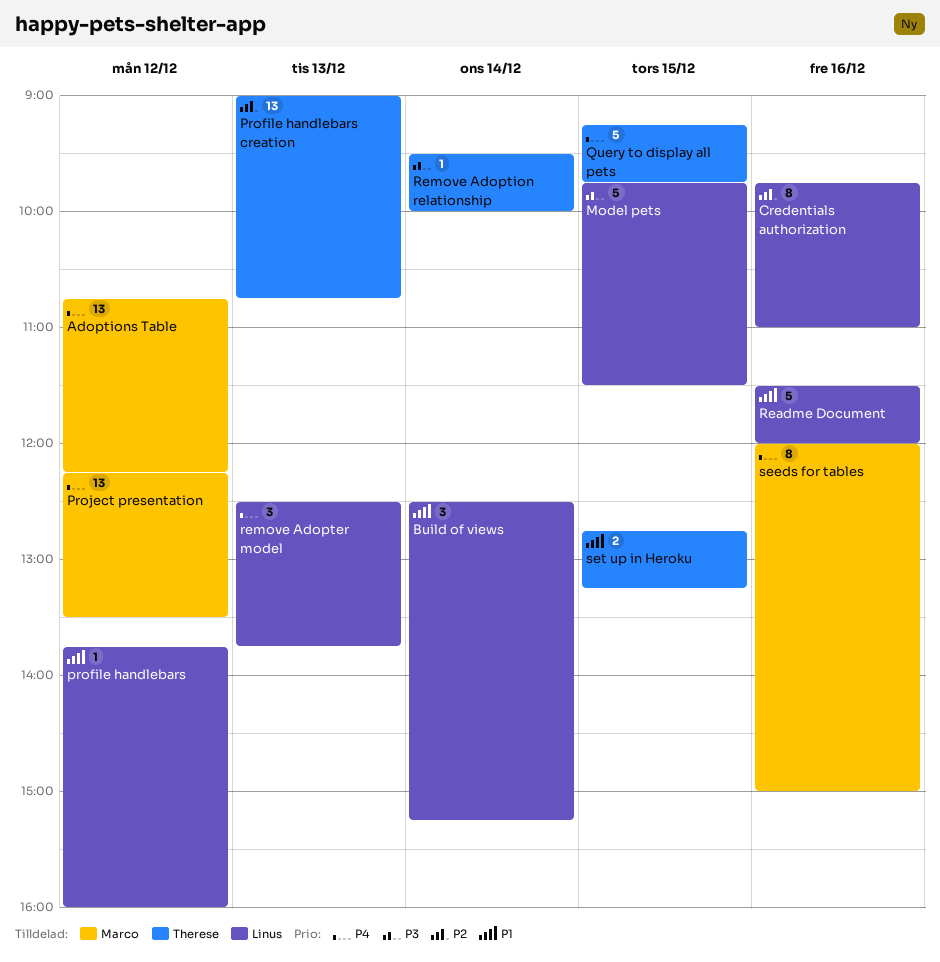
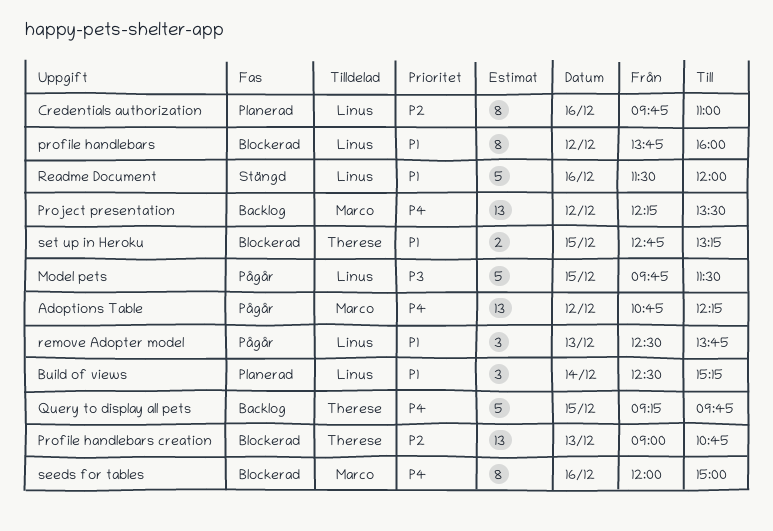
profile handlebars, estimate: 1 -> 8
remove Adopter model, priority: P4 -> P1
Remove Adoption relationship: present -> none

